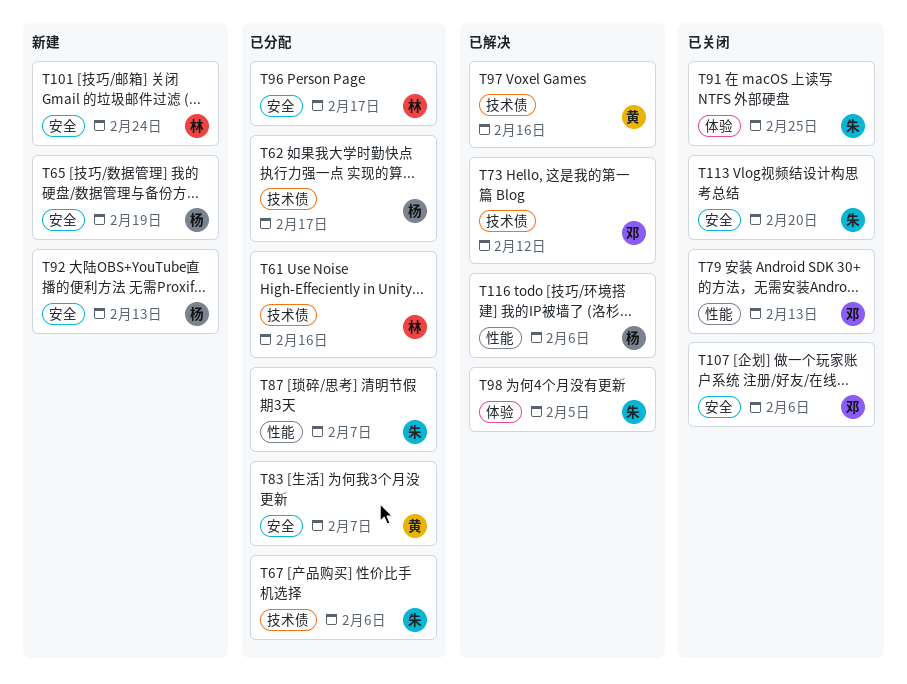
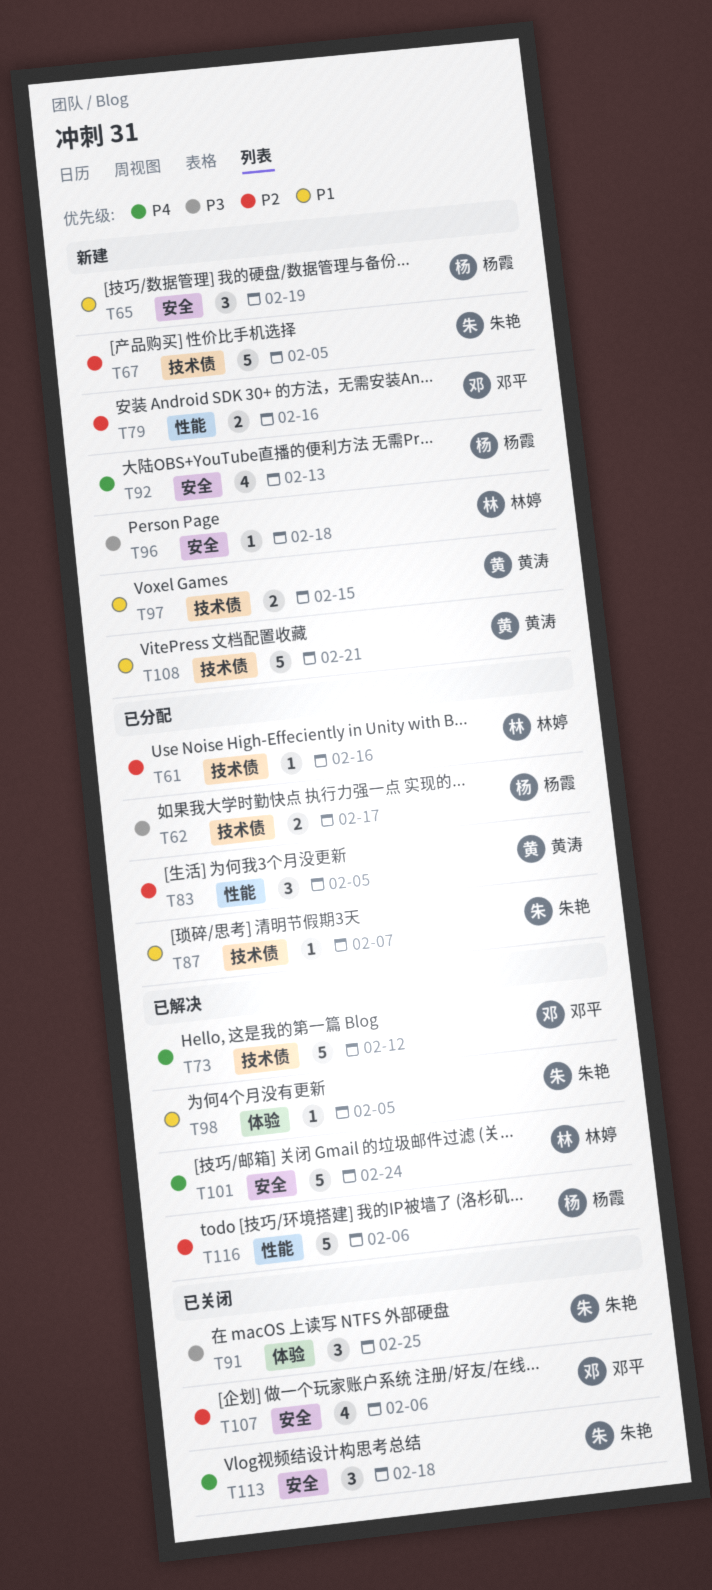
T67, status: 已分配 -> 新建
T67, due: Feb 6 -> Feb 5
T79, status: 已关闭 -> 新建
T79, due: Feb 13 -> Feb 16
T83, label: 安全 -> 性能
T83, due: Feb 7 -> Feb 5
T87, label: 性能 -> 技术债
T96, status: 已分配 -> 新建
T96, due: Feb 17 -> Feb 18
T97, status: 已解决 -> 新建
T97, due: Feb 16 -> Feb 15
T101, status: 新建 -> 已解决
T108: none -> present
T113, due: Feb 20 -> Feb 18

